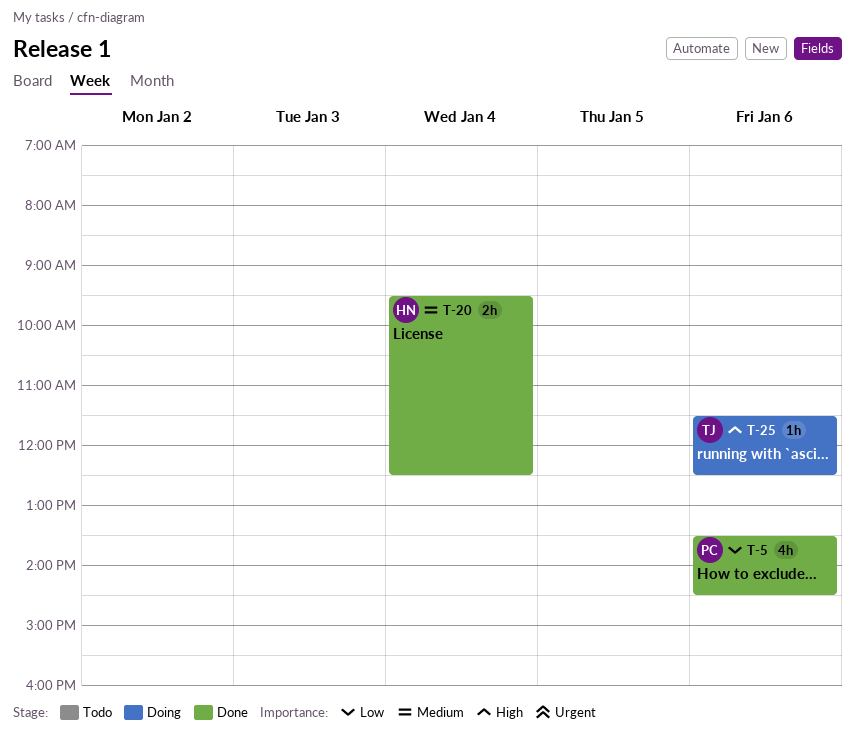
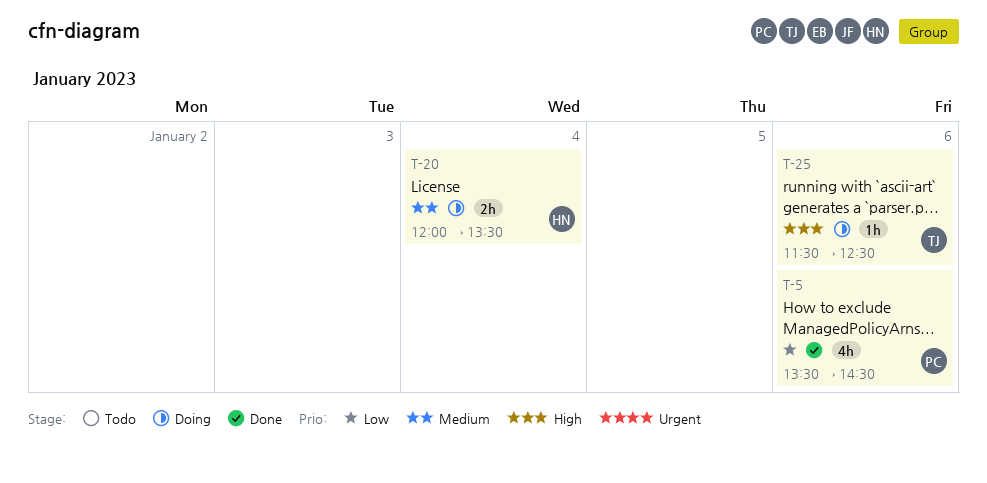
T-20, status: Done -> Doing
T-20, begins: 09:30 -> 12:00
T-20, ends: 12:30 -> 13:30

